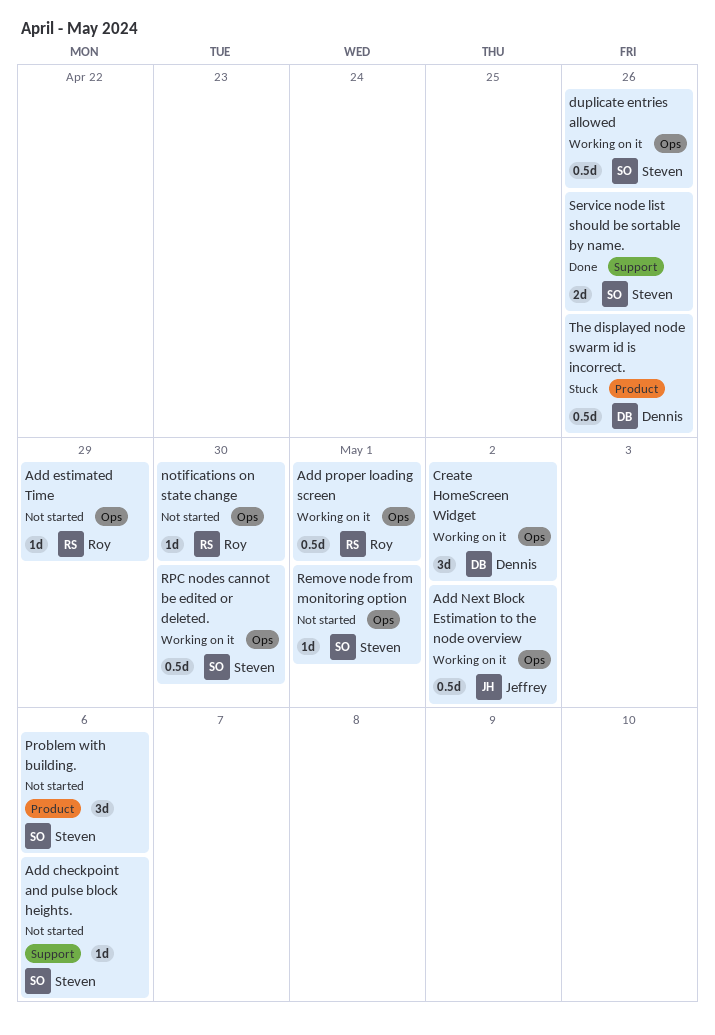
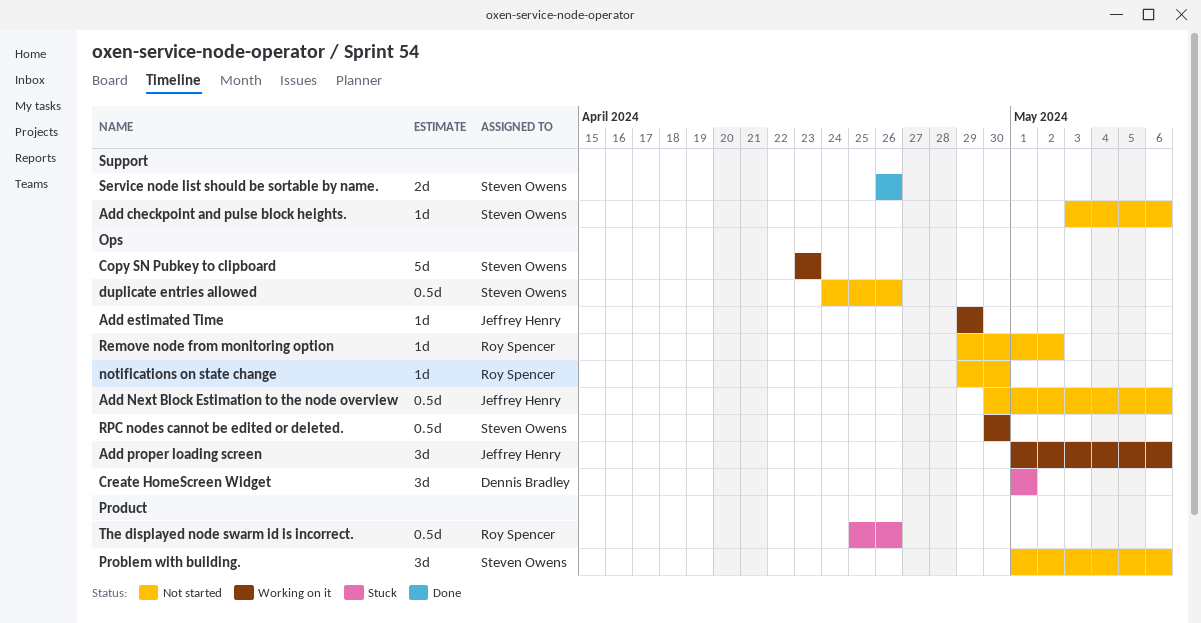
Add estimated Time, status: Not started -> Working on it
Add estimated Time, owner: Roy Spencer -> Jeffrey Henry
Add Next Block Estimation to the node overview, status: Working on it -> Not started
Add Next Block Estimation to the node overview, due: May 2 -> May 6
Add proper loading screen, owner: Roy Spencer -> Jeffrey Henry
Add proper loading screen, estimate: 0.5d -> 3d
Add proper loading screen, due: May 1 -> May 6
Copy SN Pubkey to clipboard: none -> present
Create HomeScreen Widget, status: Working on it -> Stuck
Create HomeScreen Widget, due: May 2 -> May 1
duplicate entries allowed, status: Working on it -> Not started
Remove node from monitoring option, owner: Steven Owens -> Roy Spencer
Remove node from monitoring option, due: May 1 -> May 2
The displayed node swarm id is incorrect., owner: Dennis Bradley -> Roy Spencer

